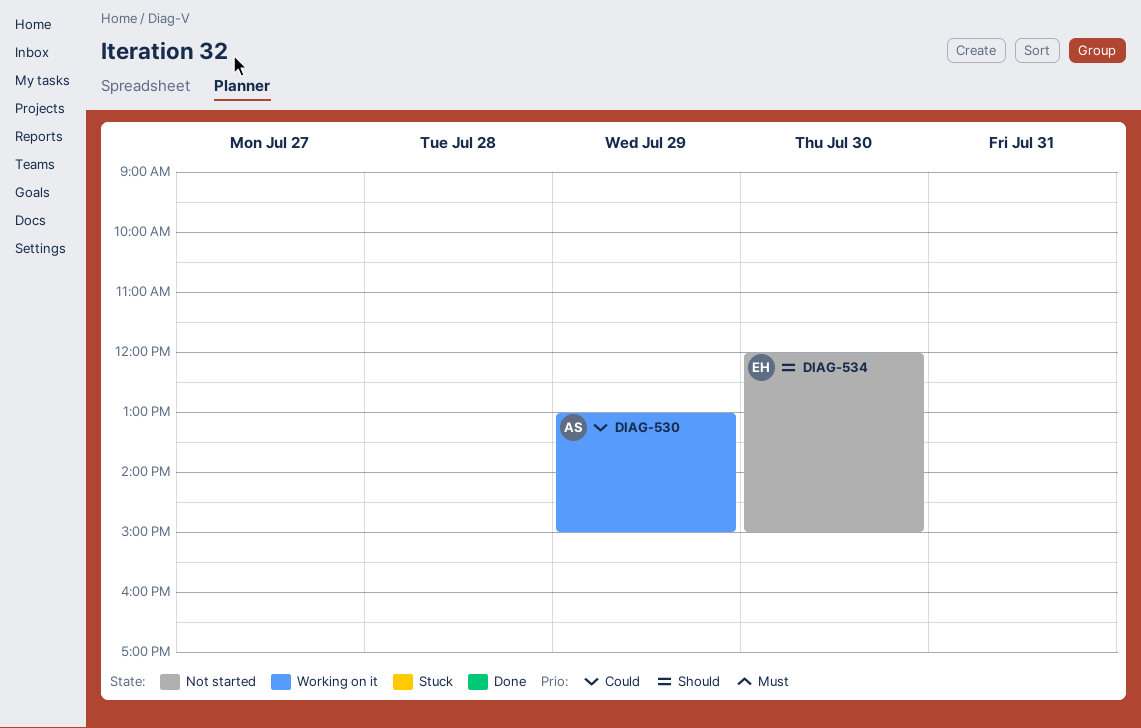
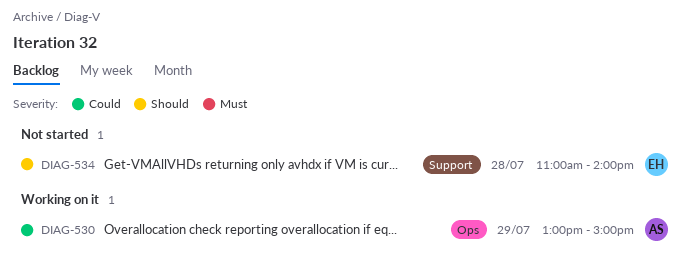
DIAG-534, day: Jul 30 -> Jul 28
DIAG-534, begins: 12:00 -> 11:00
DIAG-534, ends: 15:00 -> 14:00

